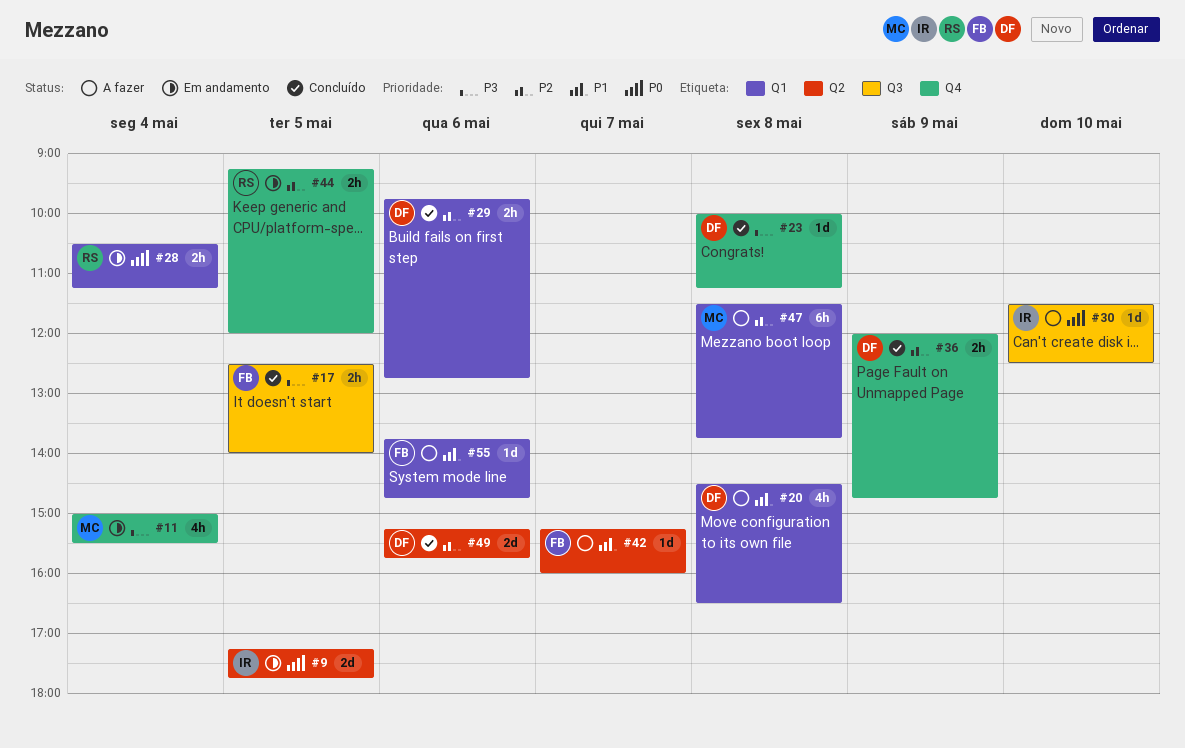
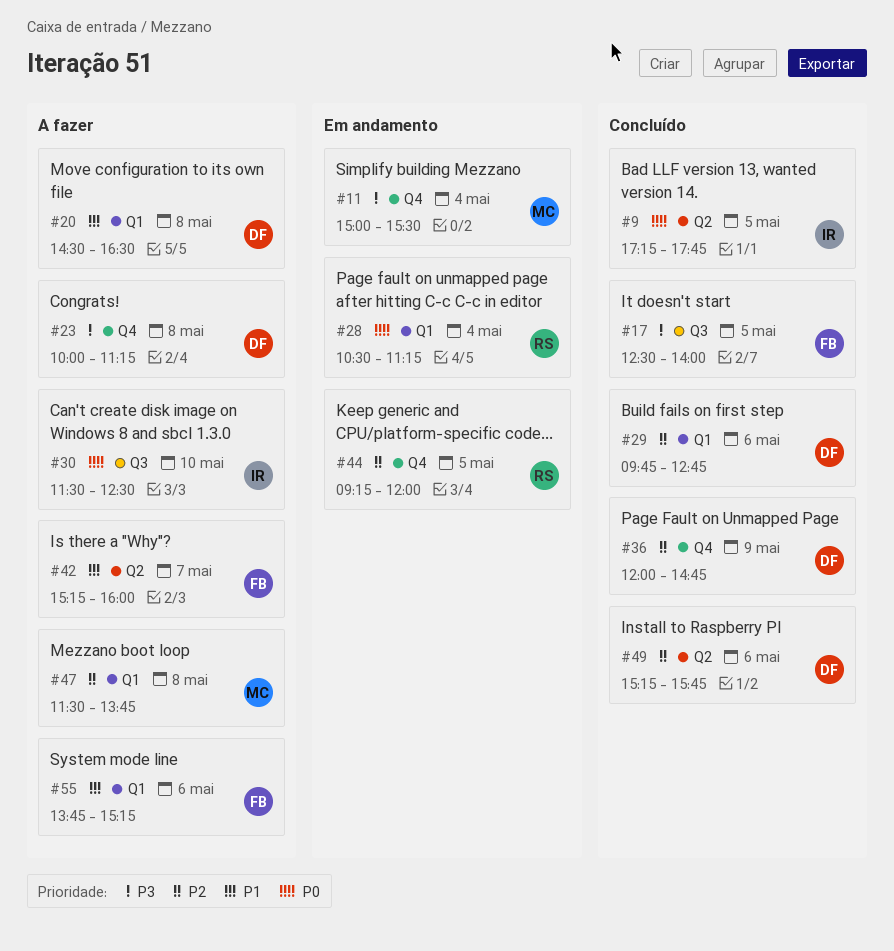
#9, status: Em andamento -> Concluído
#23, status: Concluído -> A fazer
#55, ends: 14:45 -> 15:15

